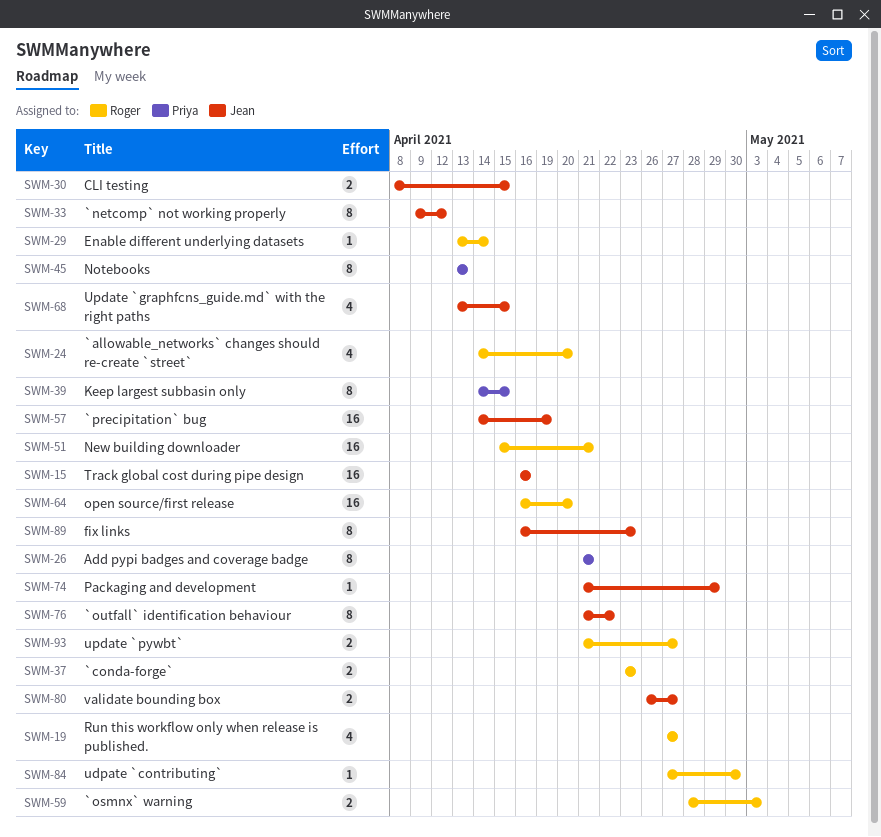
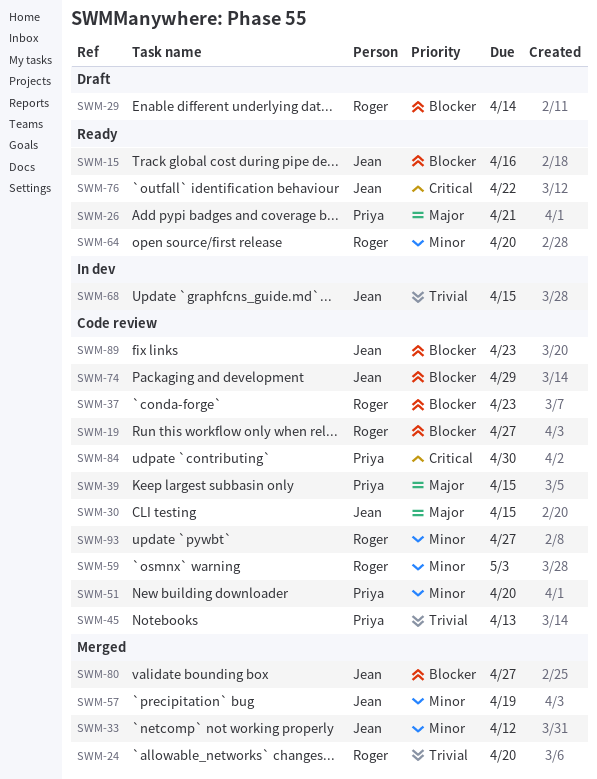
SWM-51, owner: Roger -> Priya
SWM-51, due: Apr 21 -> Apr 20
SWM-84, owner: Roger -> Priya

